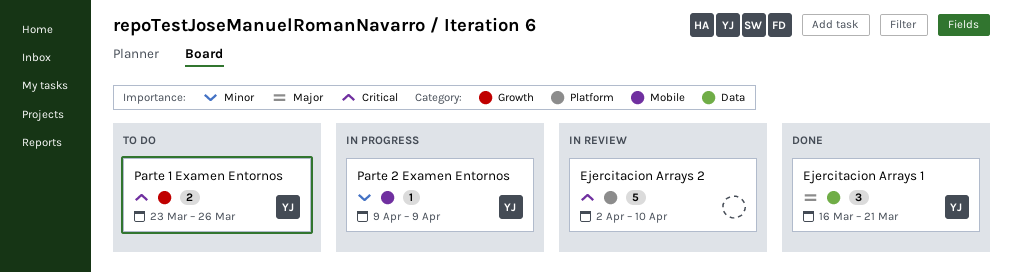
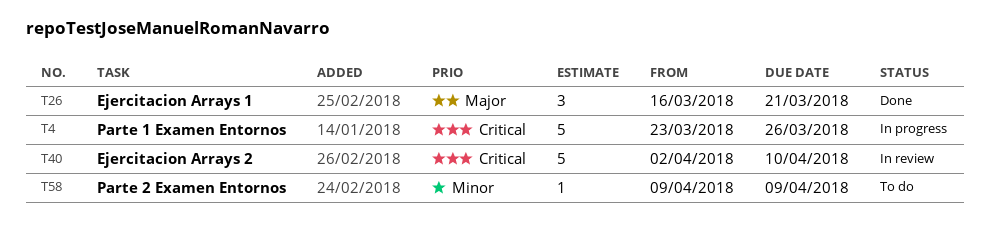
Parte 1 Examen Entornos, status: To do -> In progress
Parte 1 Examen Entornos, estimate: 2 -> 5
Parte 2 Examen Entornos, status: In progress -> To do

